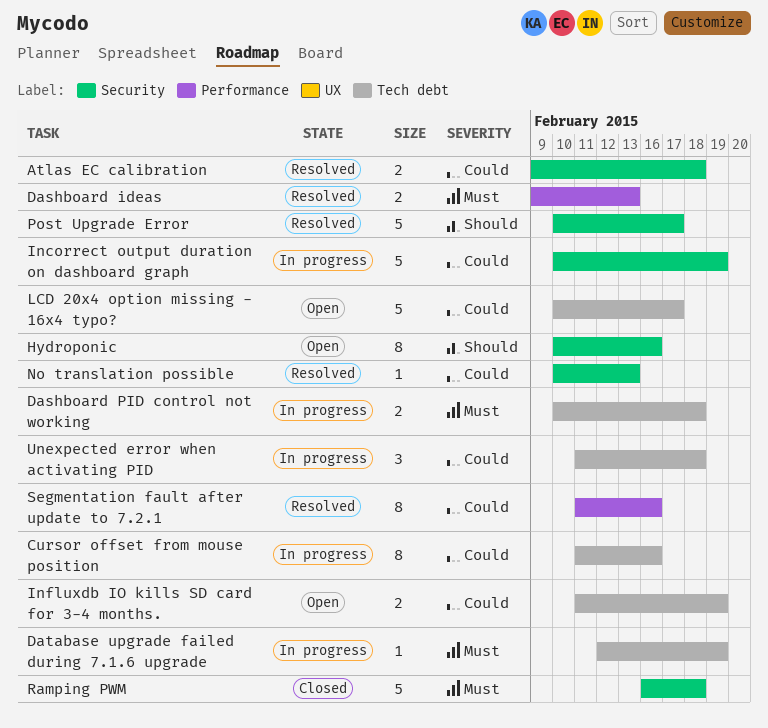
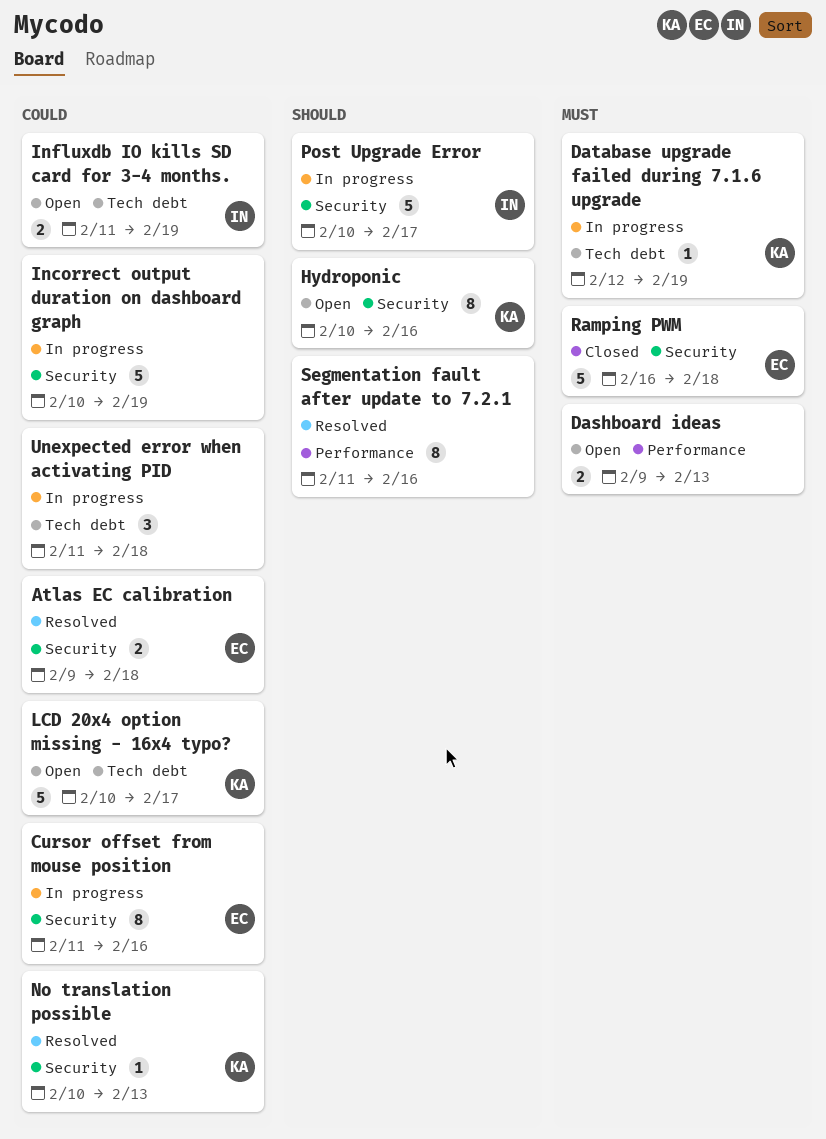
Cursor offset from mouse position, label: Tech debt -> Security
Dashboard ideas, status: Resolved -> Open
Dashboard PID control not working: present -> none
Post Upgrade Error, status: Resolved -> In progress
Segmentation fault after update to 7.2.1, priority: Could -> Should

